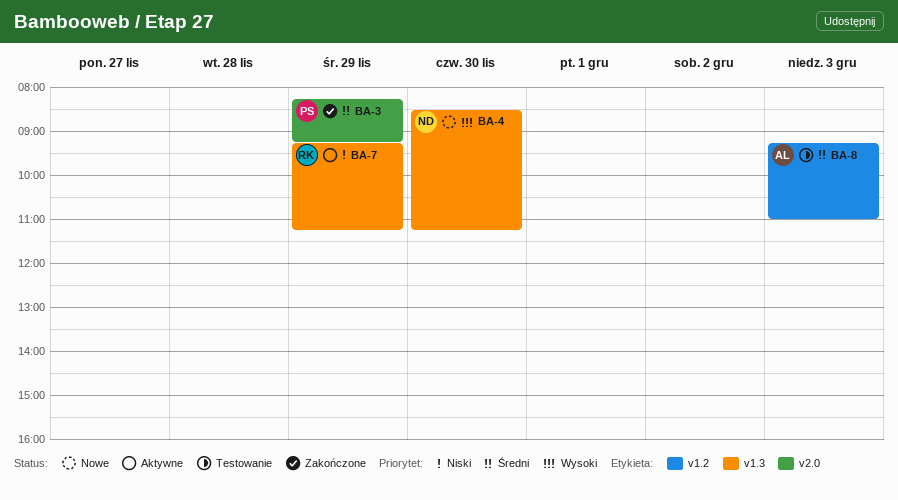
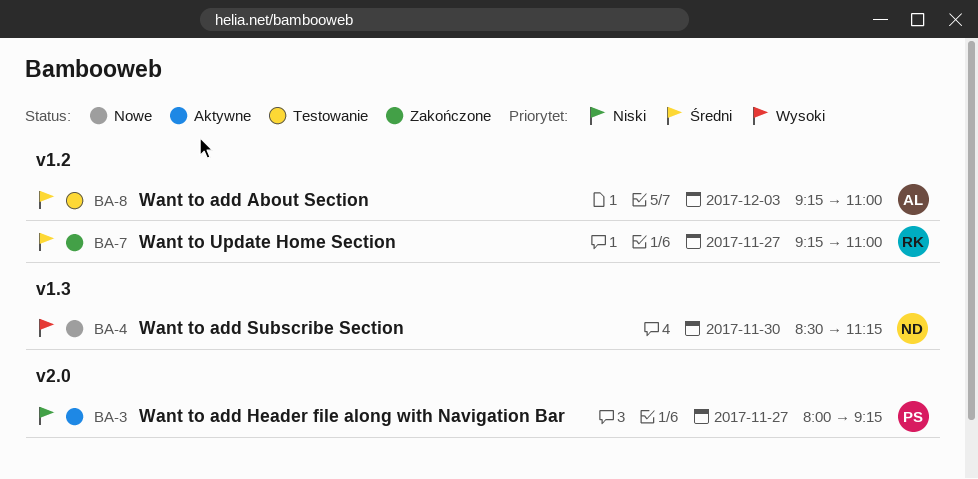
BA-3, status: Zakończone -> Aktywne
BA-3, priority: Średni -> Niski
BA-3, day: Nov 29 -> Nov 27
BA-3, begins: 08:15 -> 08:00
BA-7, status: Aktywne -> Zakończone
BA-7, priority: Niski -> Średni
BA-7, label: v1.3 -> v1.2
BA-7, day: Nov 29 -> Nov 27
BA-7, ends: 11:15 -> 11:00

